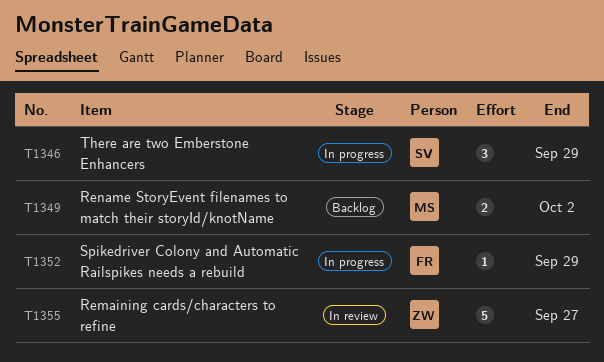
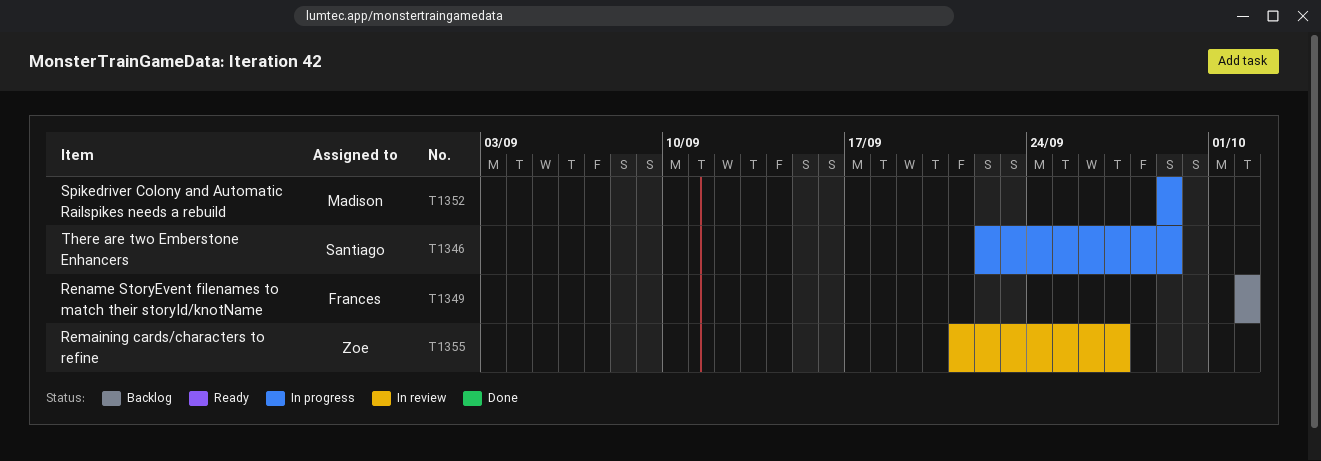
T1349, owner: Madison -> Frances
T1352, owner: Frances -> Madison

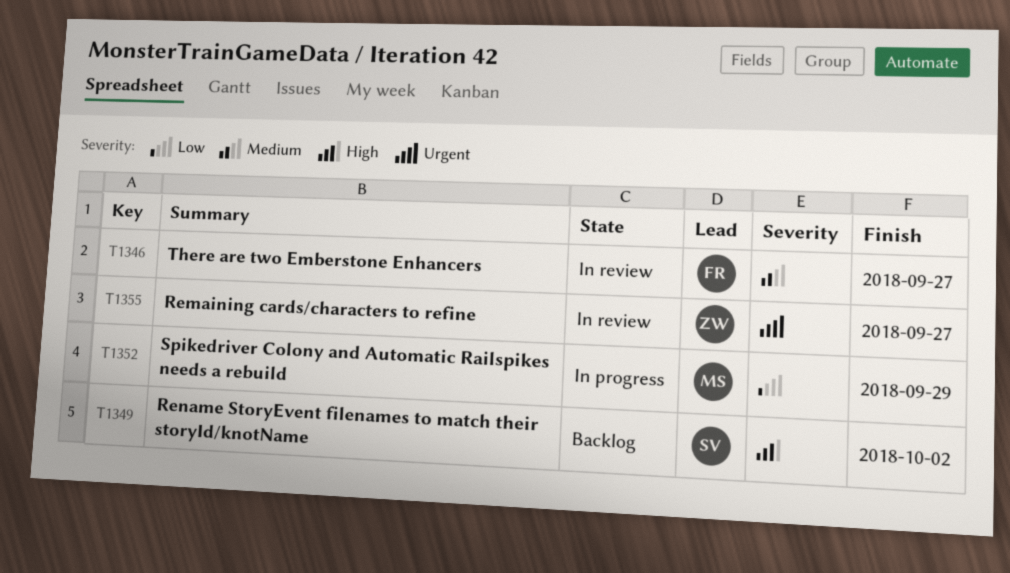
T1346, status: In progress -> In review
T1346, owner: Santiago -> Frances
T1346, due: Sep 29 -> Sep 27
T1349, owner: Frances -> Santiago

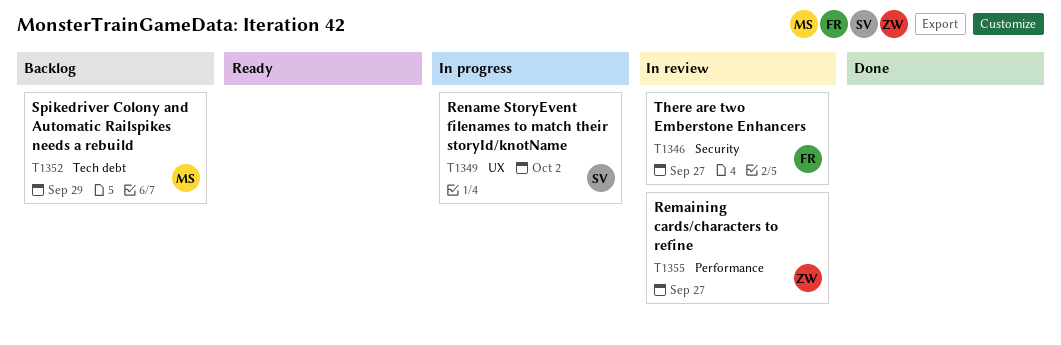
T1349, status: Backlog -> In progress
T1352, status: In progress -> Backlog

